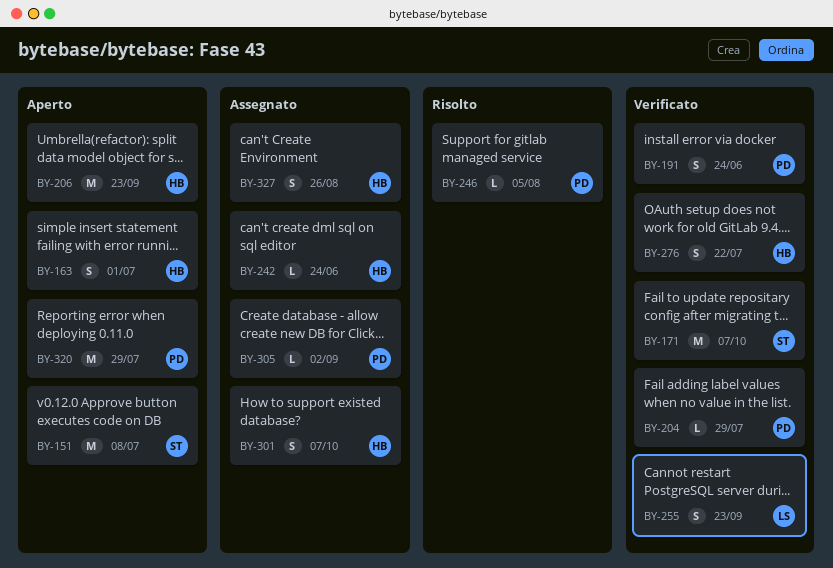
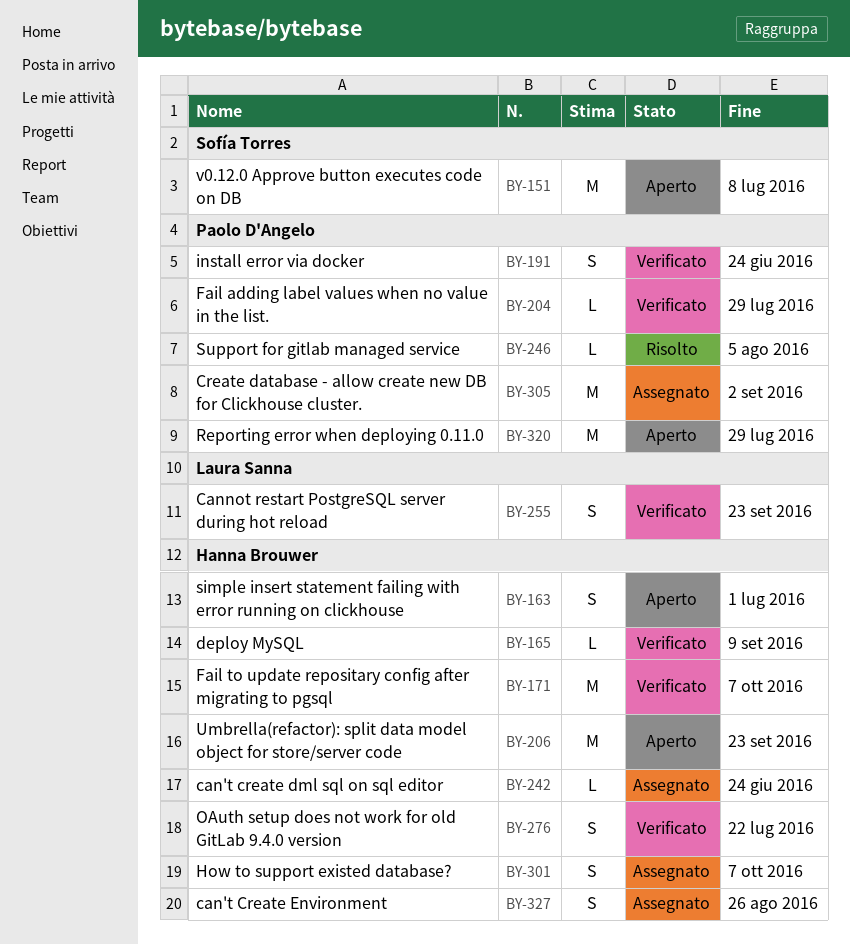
BY-165: none -> present
BY-171, owner: Sofía Torres -> Hanna Brouwer
BY-305, estimate: L -> M

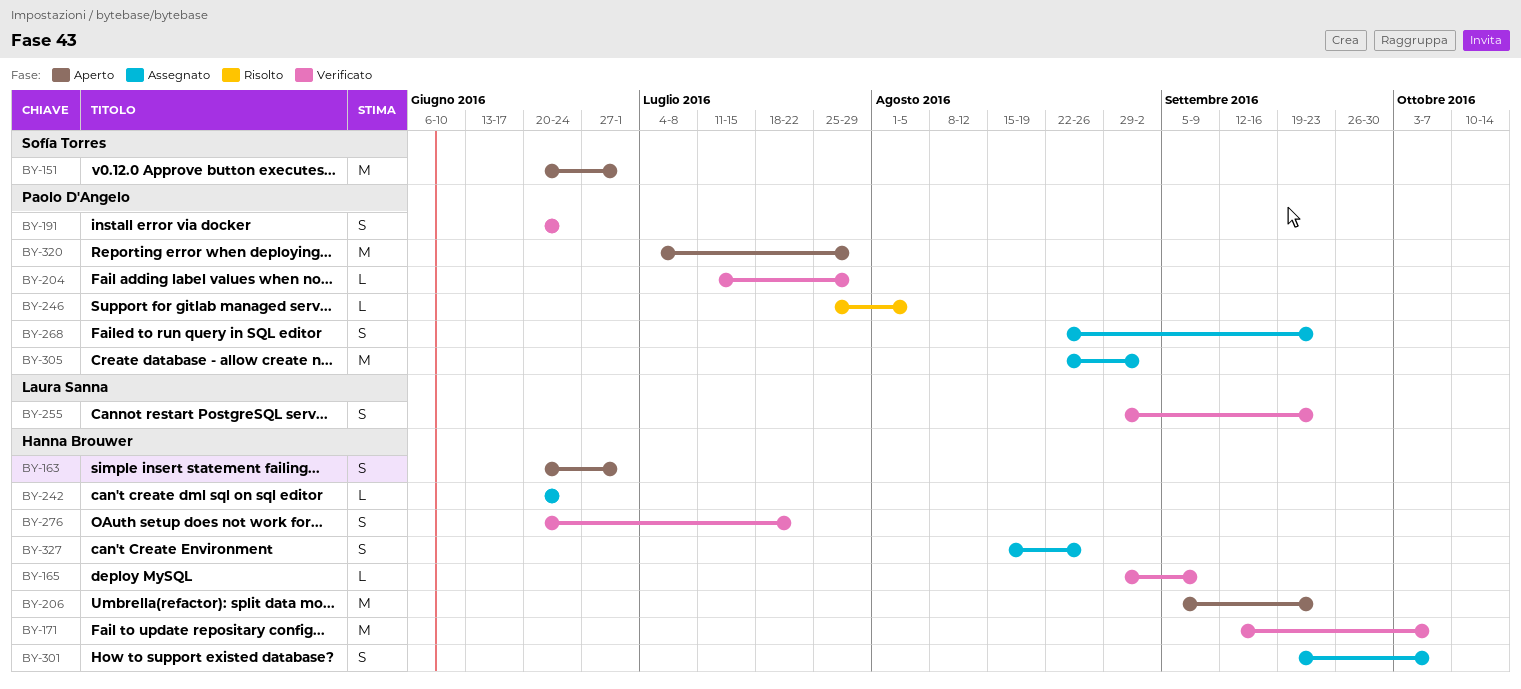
BY-151, due: Jul 8 -> Jul 1
BY-268: none -> present

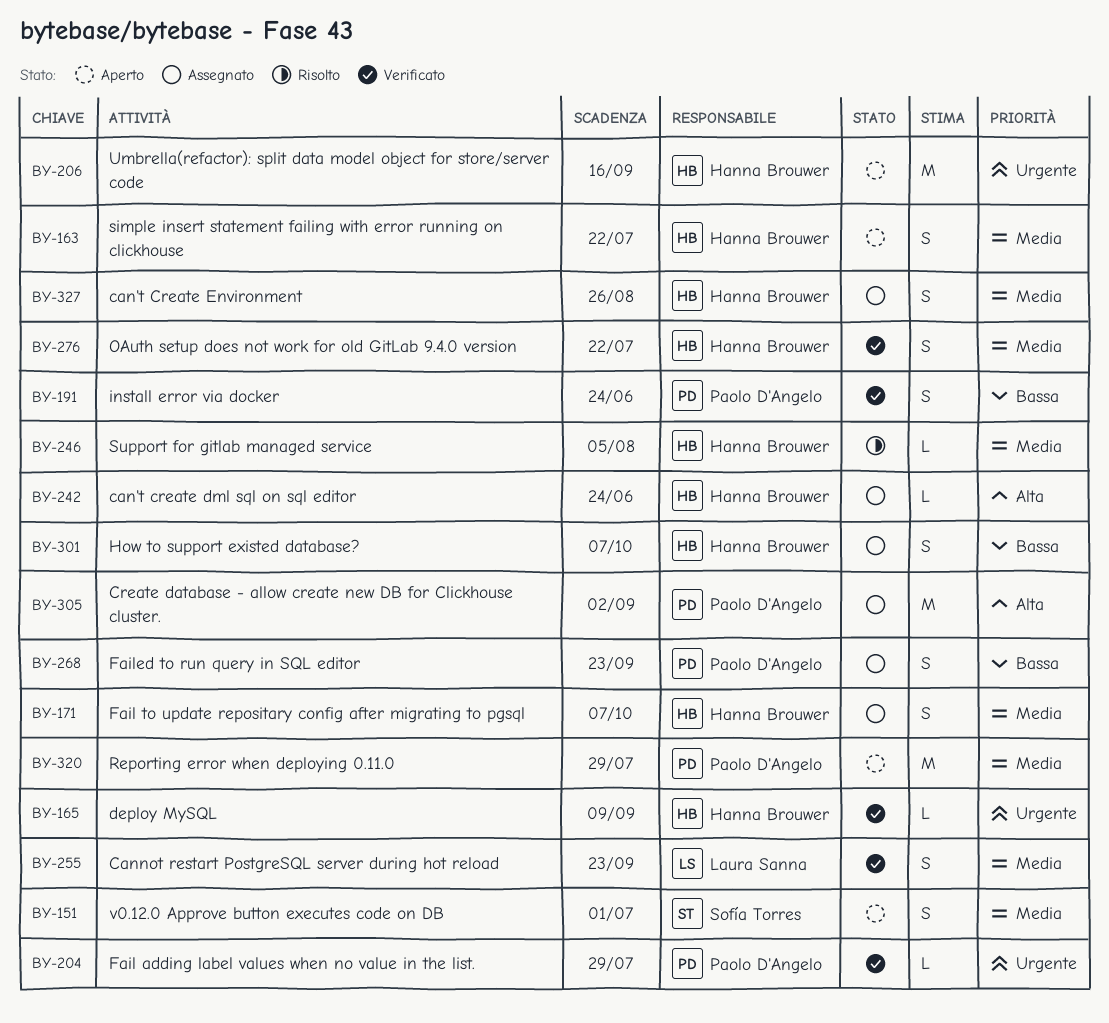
BY-151, estimate: M -> S
BY-163, due: Jul 1 -> Jul 22
BY-171, status: Verificato -> Assegnato
BY-171, estimate: M -> S
BY-206, due: Sep 23 -> Sep 16
BY-246, owner: Paolo D'Angelo -> Hanna Brouwer

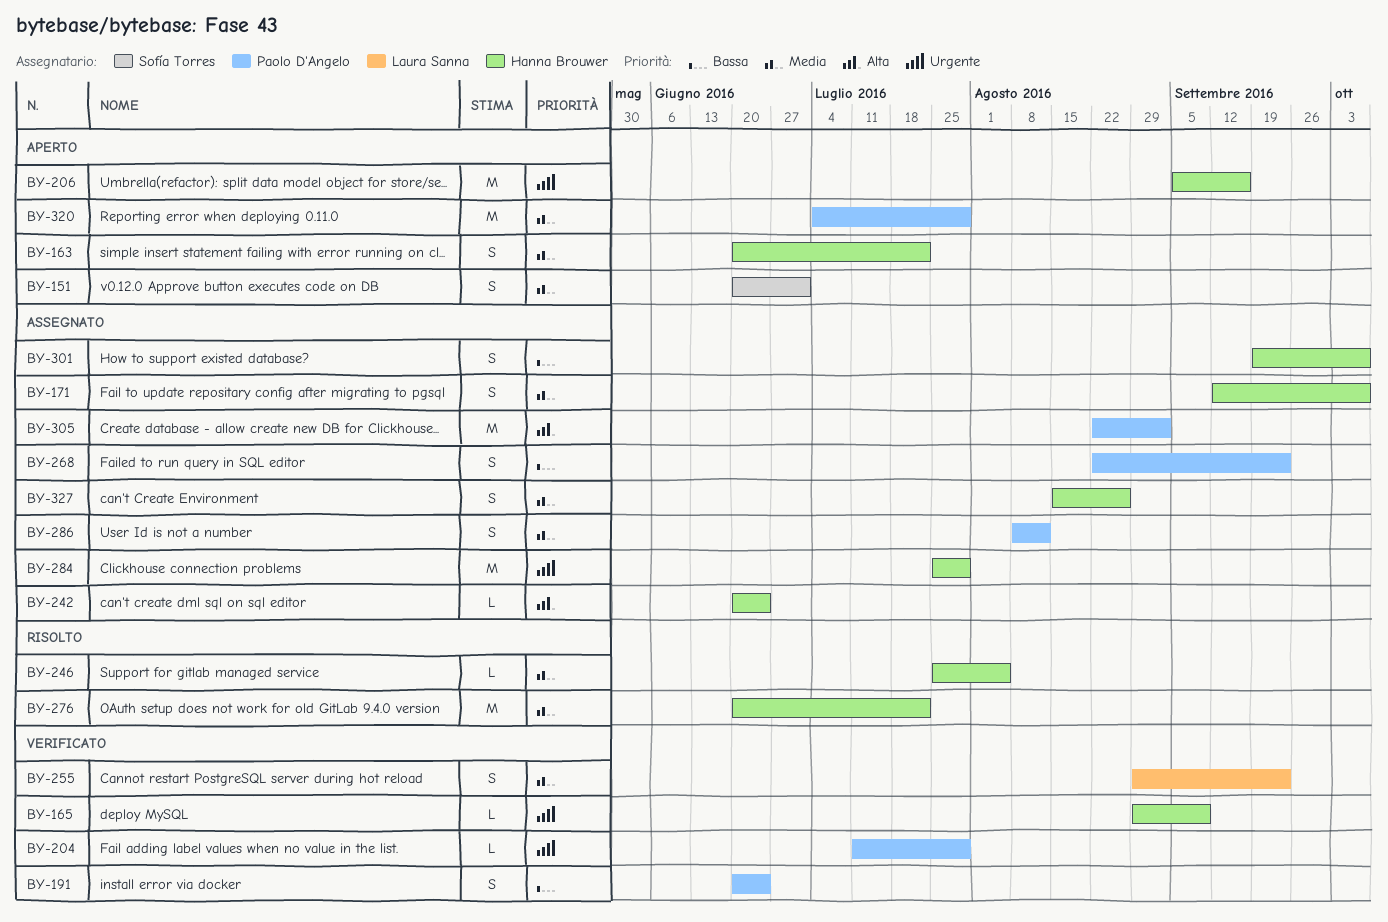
BY-276, status: Verificato -> Risolto
BY-276, estimate: S -> M
BY-284: none -> present
BY-286: none -> present

